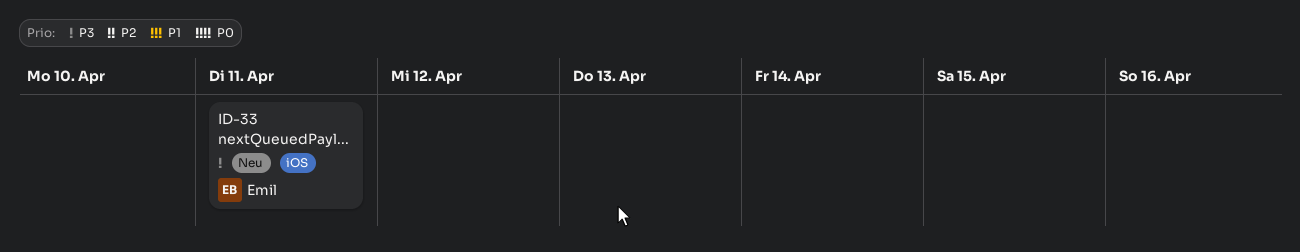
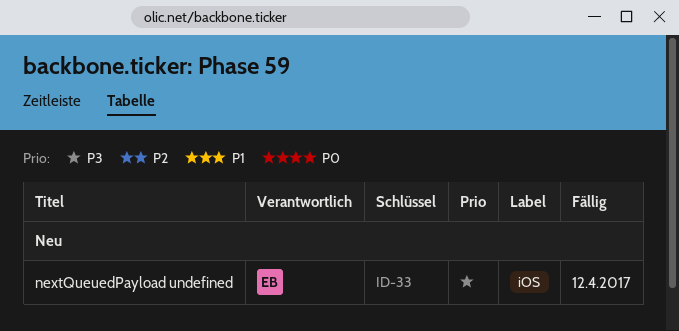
ID-33, due: Apr 11 -> Apr 12

